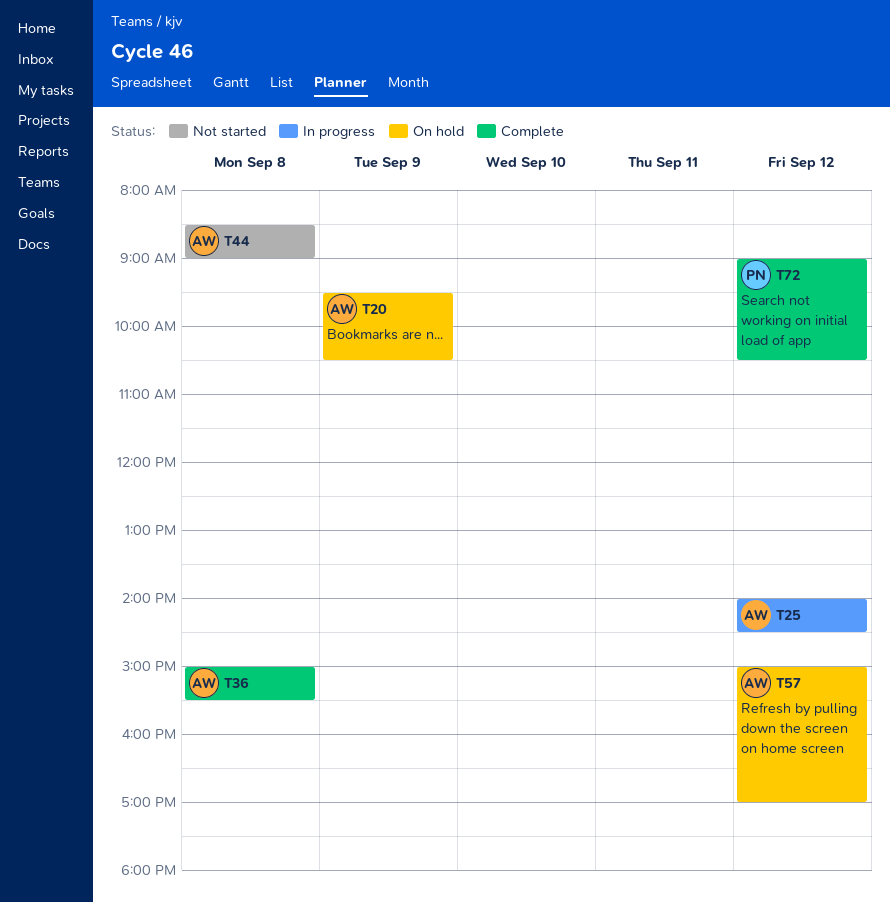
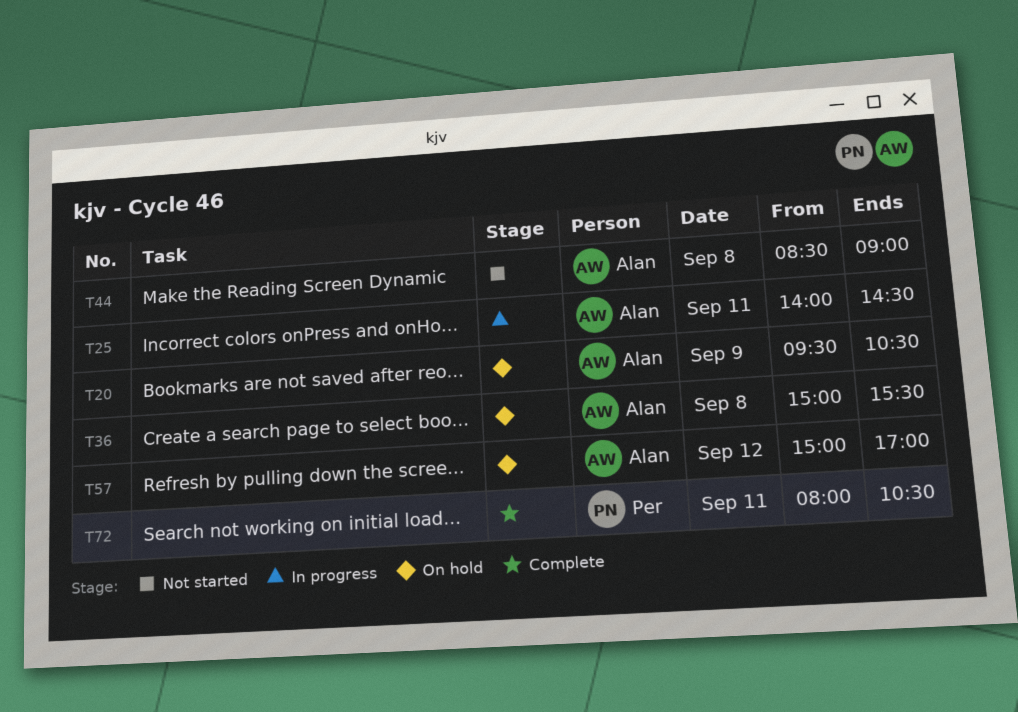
T25, day: Sep 12 -> Sep 11
T36, status: Complete -> On hold
T72, day: Sep 12 -> Sep 11
T72, begins: 09:00 -> 08:00

